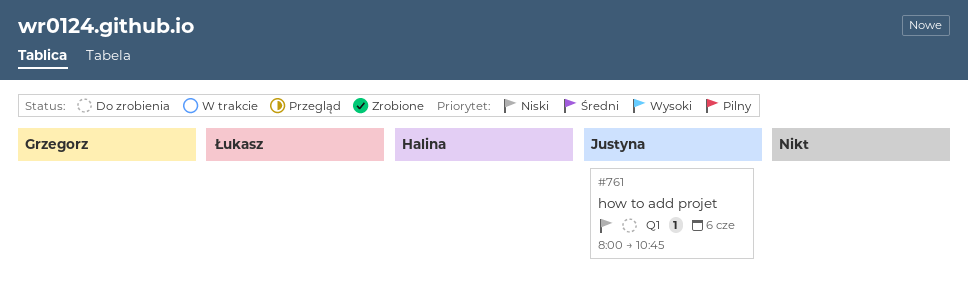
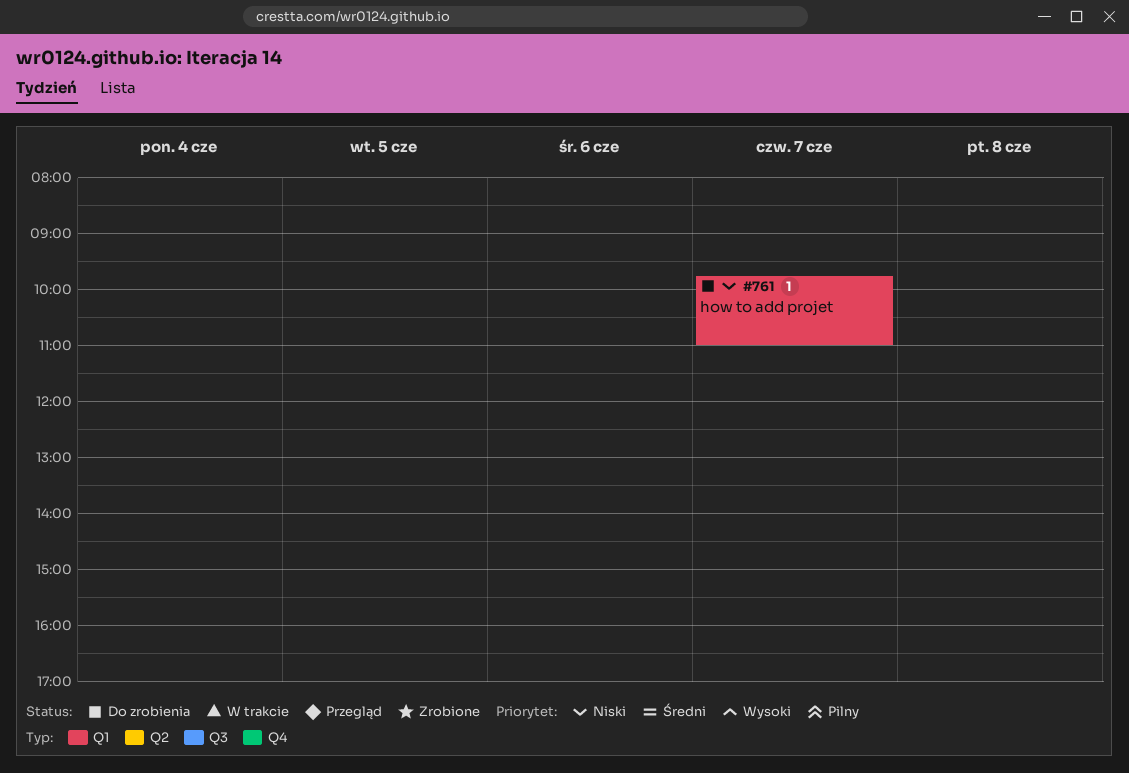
#761, day: Jun 6 -> Jun 7
#761, begins: 08:00 -> 09:45
#761, ends: 10:45 -> 11:00

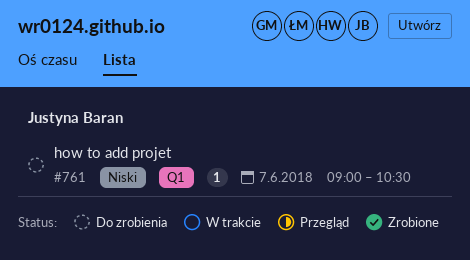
#761, begins: 09:45 -> 09:00
#761, ends: 11:00 -> 10:30

